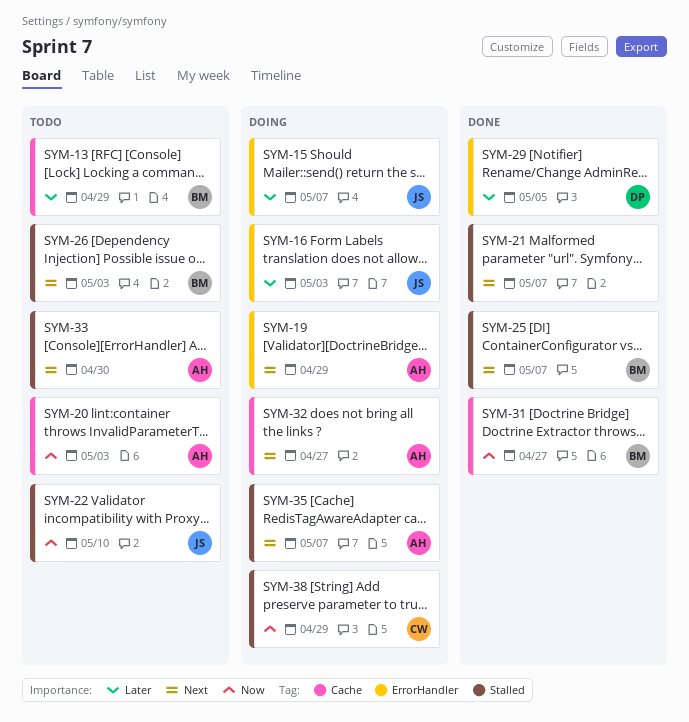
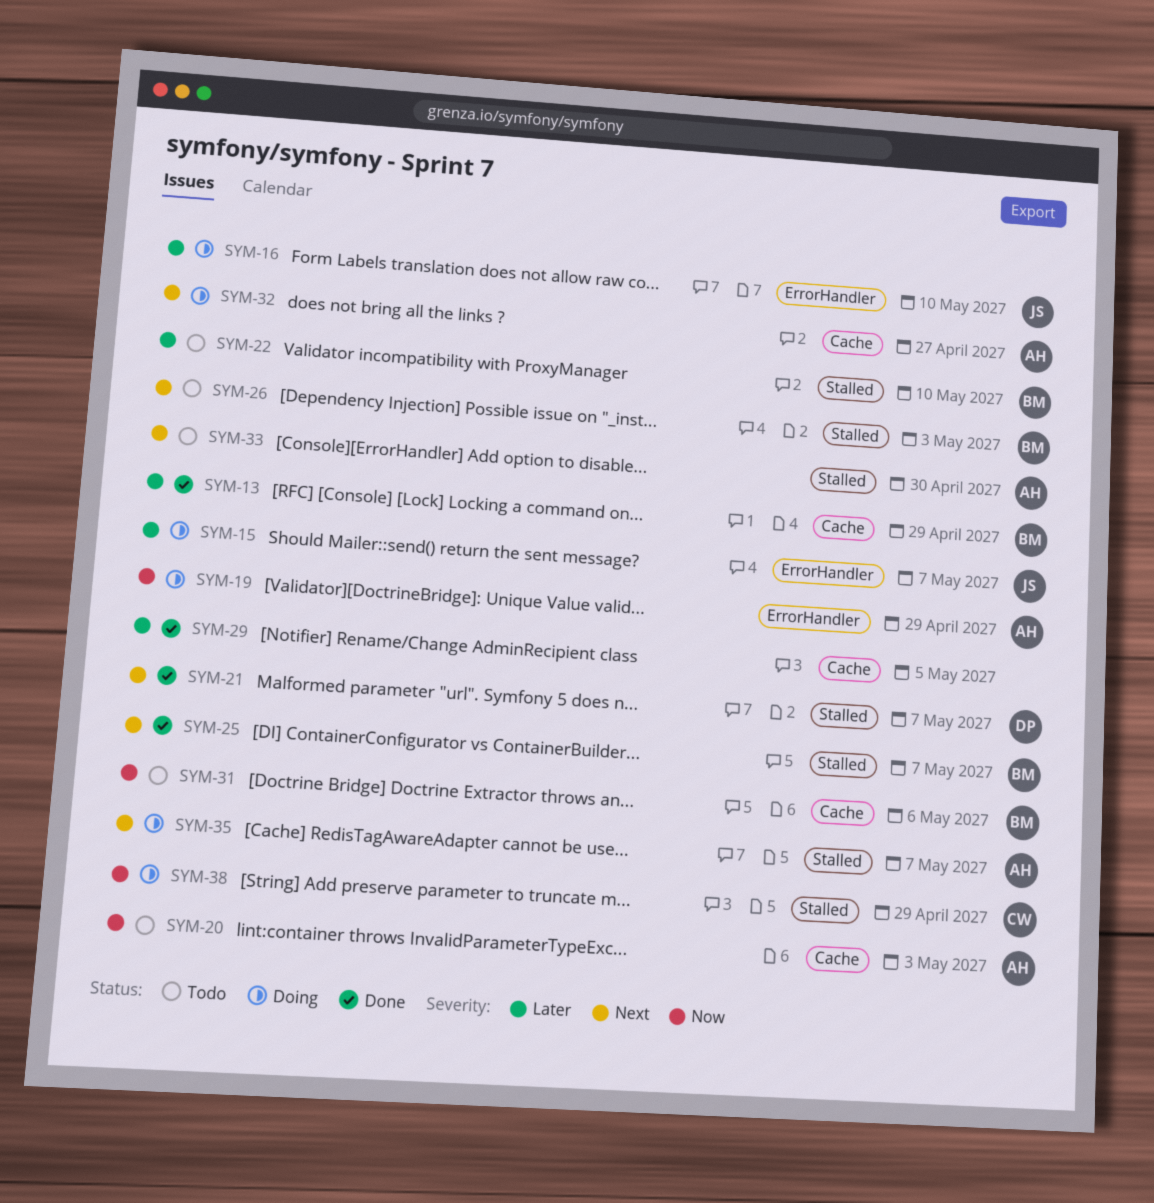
SYM-13, status: Todo -> Done
SYM-16, due: May 3 -> May 10
SYM-19, priority: Next -> Now
SYM-21, owner: none -> DP
SYM-22, owner: JS -> BM
SYM-22, priority: Now -> Later
SYM-29, owner: DP -> none
SYM-29, label: ErrorHandler -> Cache
SYM-31, status: Done -> Todo
SYM-31, due: Apr 27 -> May 6

